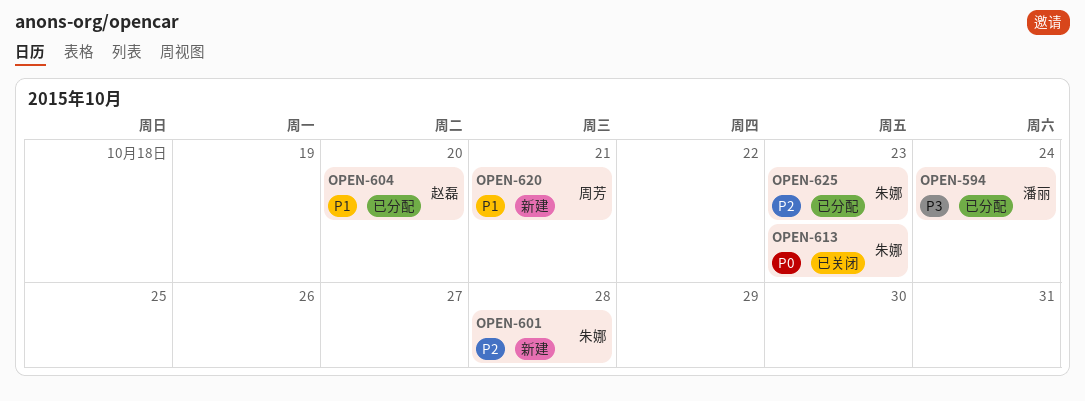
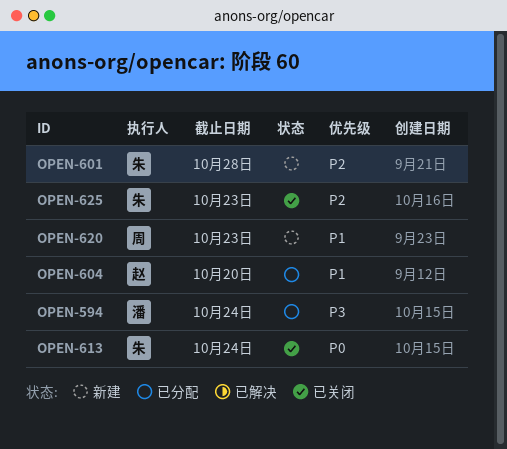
OPEN-613, due: Oct 23 -> Oct 24
OPEN-620, due: Oct 21 -> Oct 23
OPEN-625, status: 已分配 -> 已关闭

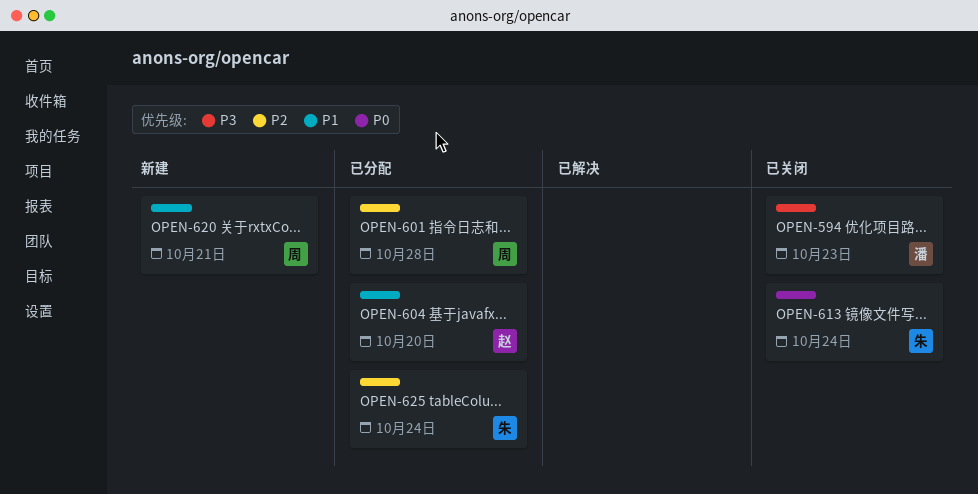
OPEN-594, status: 已分配 -> 已关闭
OPEN-594, due: Oct 24 -> Oct 23
OPEN-601, status: 新建 -> 已分配
OPEN-601, owner: 朱 -> 周
OPEN-620, due: Oct 23 -> Oct 21
OPEN-625, status: 已关闭 -> 已分配
OPEN-625, due: Oct 23 -> Oct 24

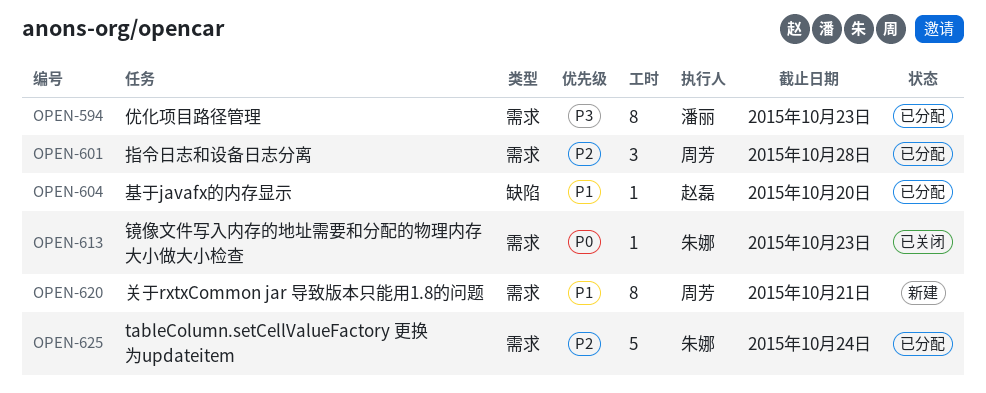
OPEN-594, status: 已关闭 -> 已分配
OPEN-613, due: Oct 24 -> Oct 23

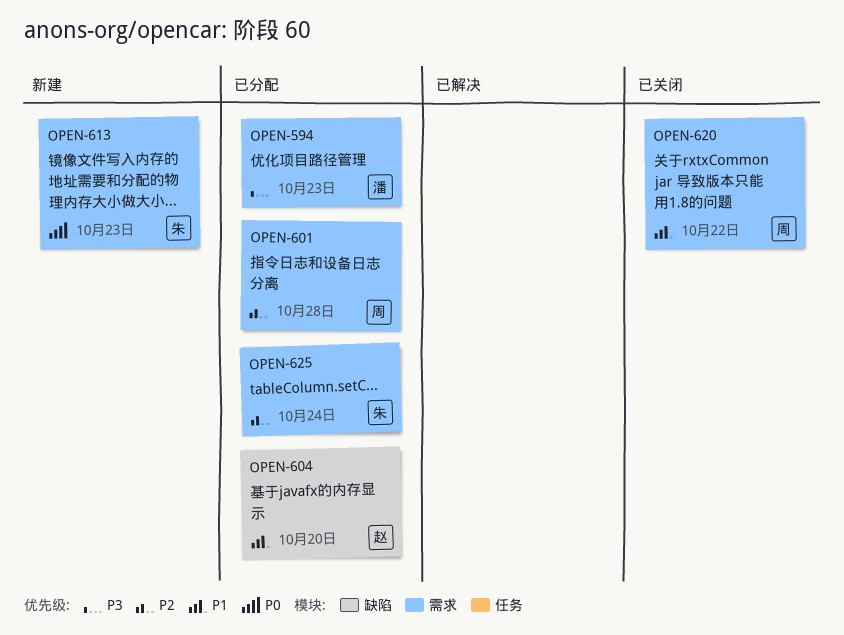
OPEN-613, status: 已关闭 -> 新建
OPEN-620, status: 新建 -> 已关闭
OPEN-620, due: Oct 21 -> Oct 22

